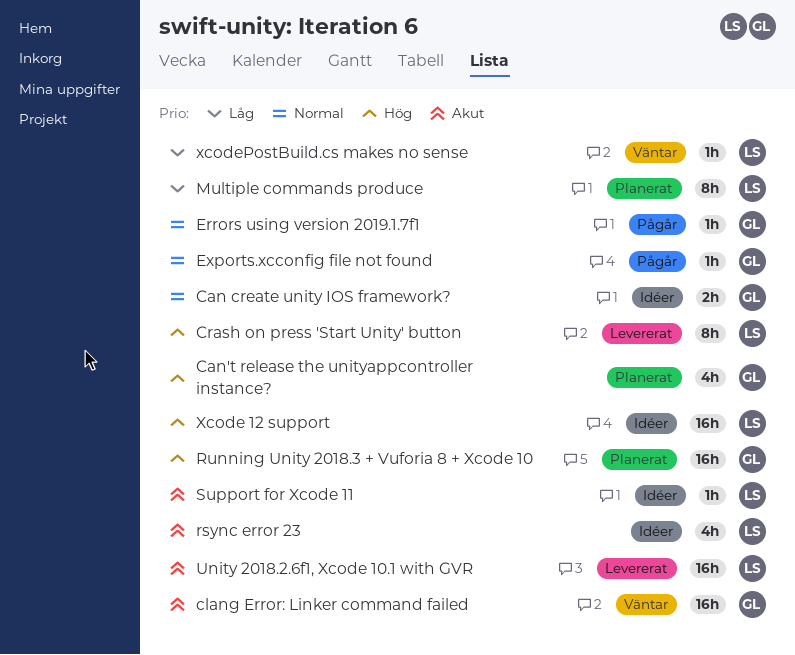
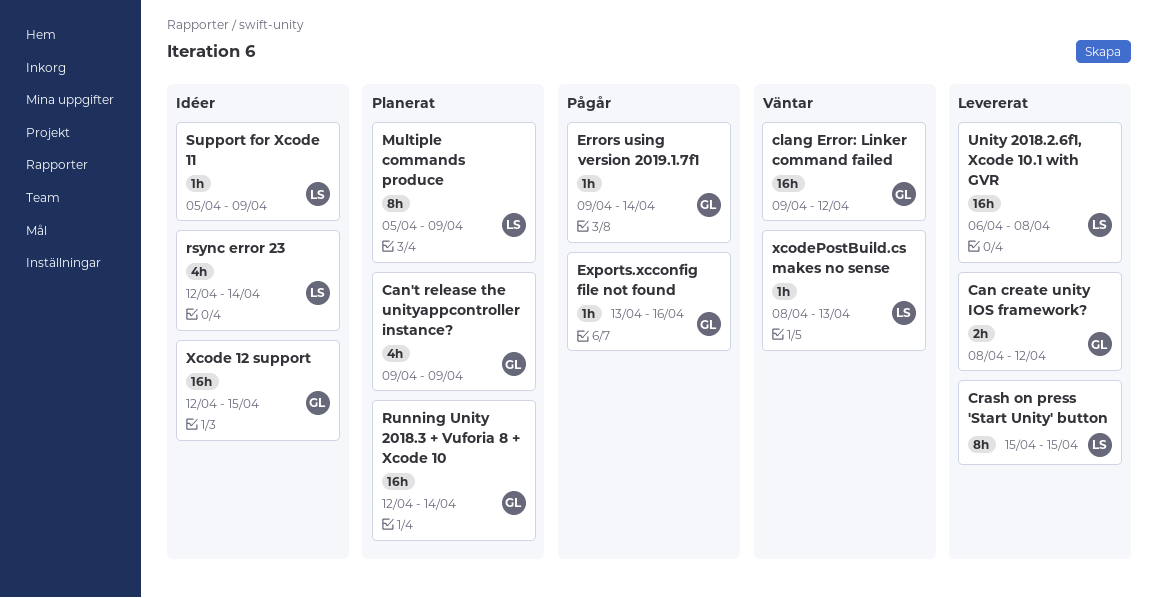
Can create unity IOS framework?, status: Idéer -> Levererat
Xcode 12 support, owner: LS -> GL

